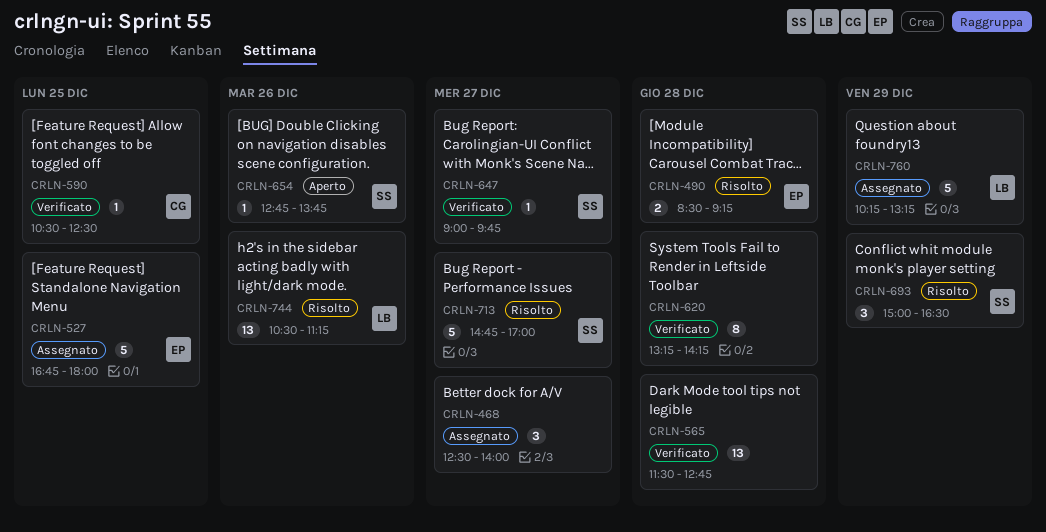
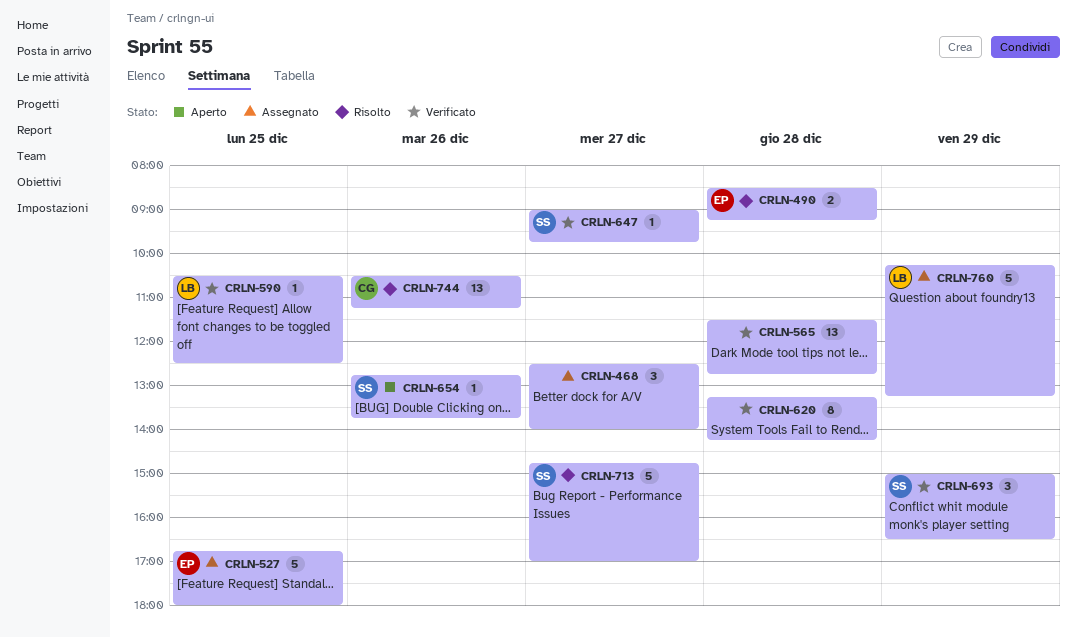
CRLN-590, owner: CG -> LB
CRLN-693, status: Risolto -> Verificato
CRLN-744, owner: LB -> CG

